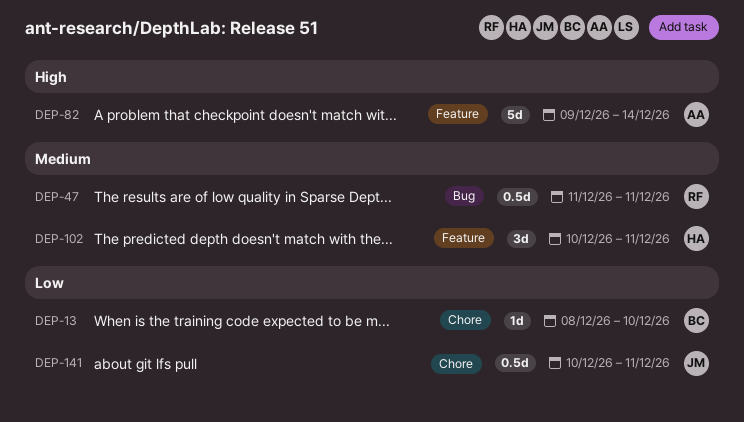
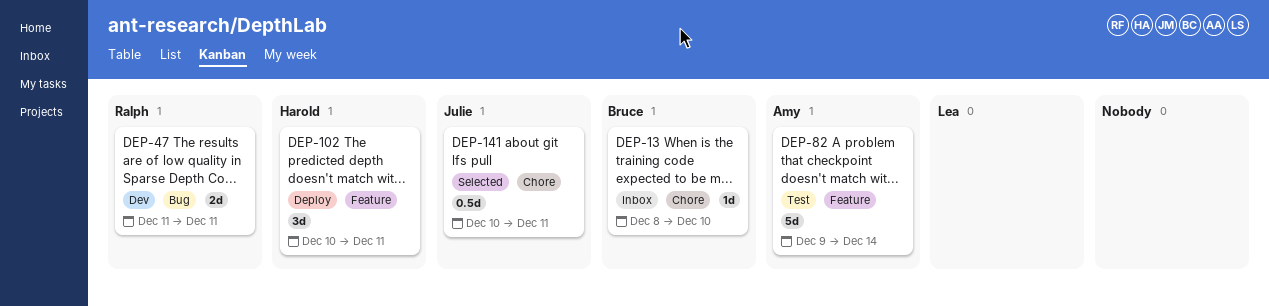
DEP-47, estimate: 0.5d -> 2d

